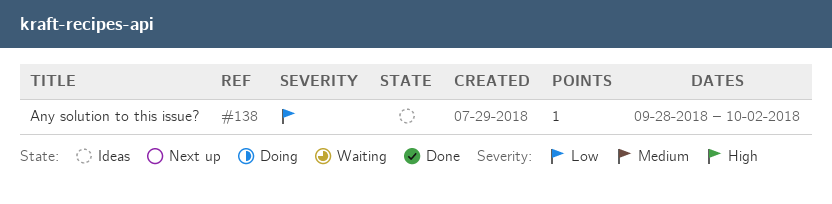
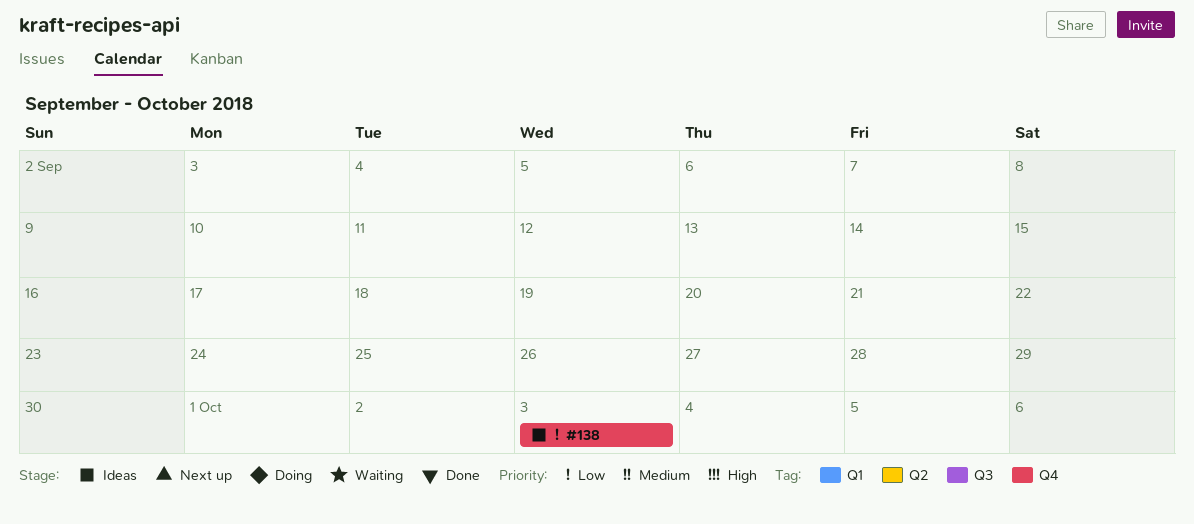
#138, start: Sep 28 -> Oct 3
#138, due: Oct 2 -> Oct 3

